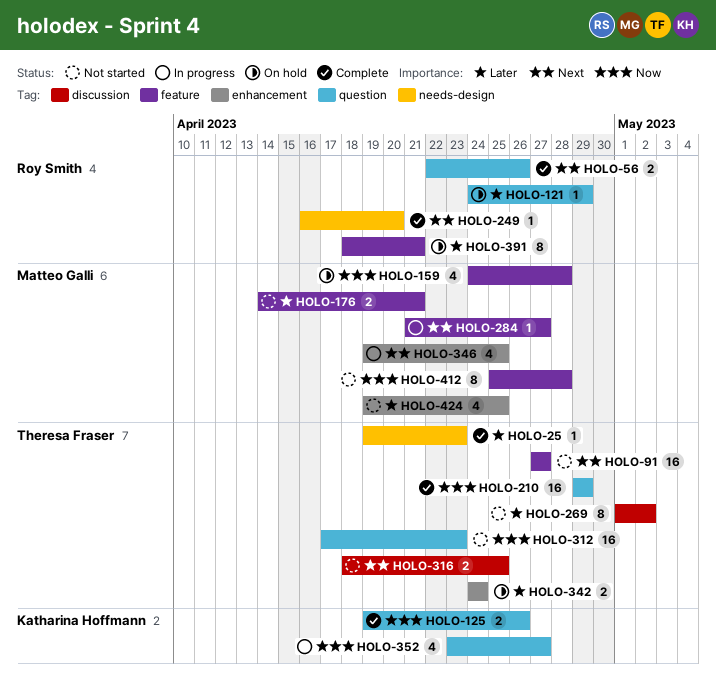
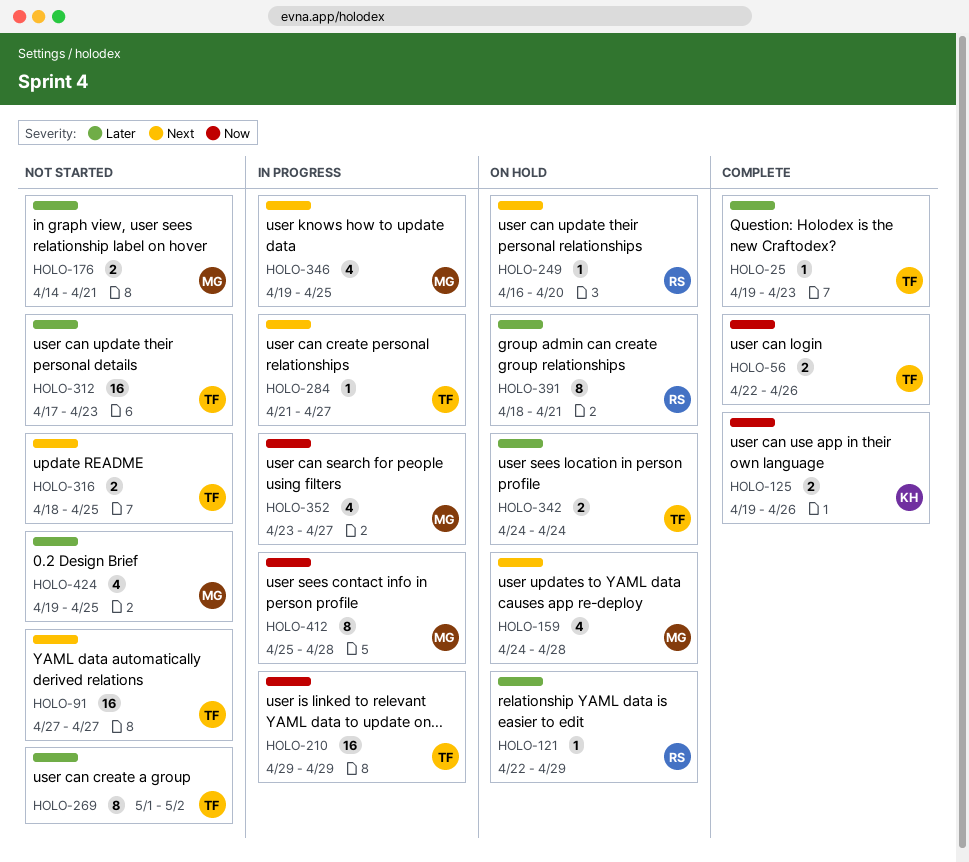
HOLO-56, owner: Roy Smith -> Theresa Fraser
HOLO-56, priority: Next -> Now
HOLO-121, start: Apr 24 -> Apr 22
HOLO-159, priority: Now -> Next
HOLO-210, status: Complete -> In progress
HOLO-249, status: Complete -> On hold
HOLO-284, owner: Matteo Galli -> Theresa Fraser
HOLO-312, priority: Now -> Later
HOLO-352, owner: Katharina Hoffmann -> Matteo Galli
HOLO-412, status: Not started -> In progress

